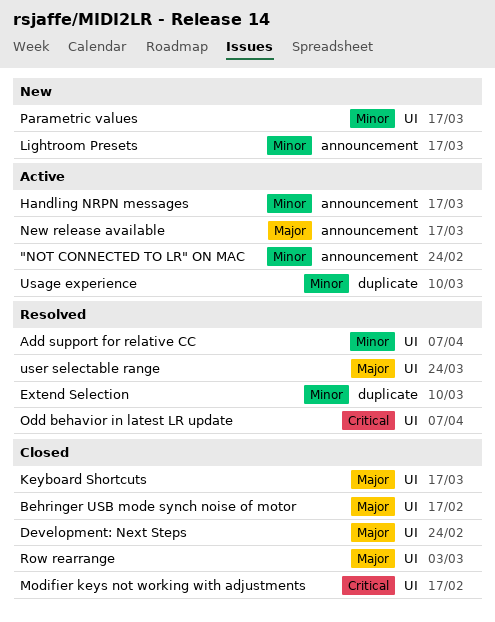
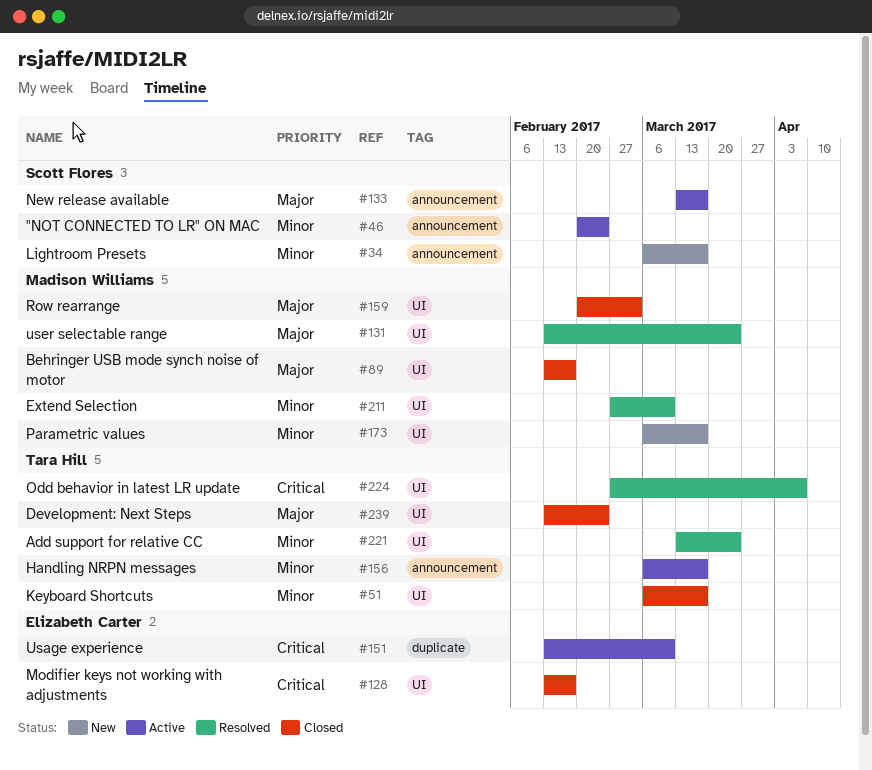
Add support for relative CC, due: Apr 7 -> Mar 24
Extend Selection, label: duplicate -> UI
Keyboard Shortcuts, priority: Major -> Minor
Usage experience, priority: Minor -> Critical

